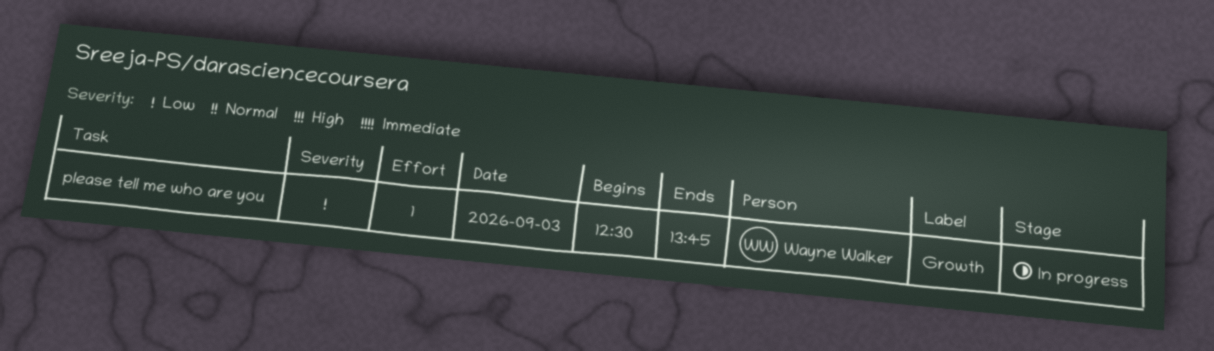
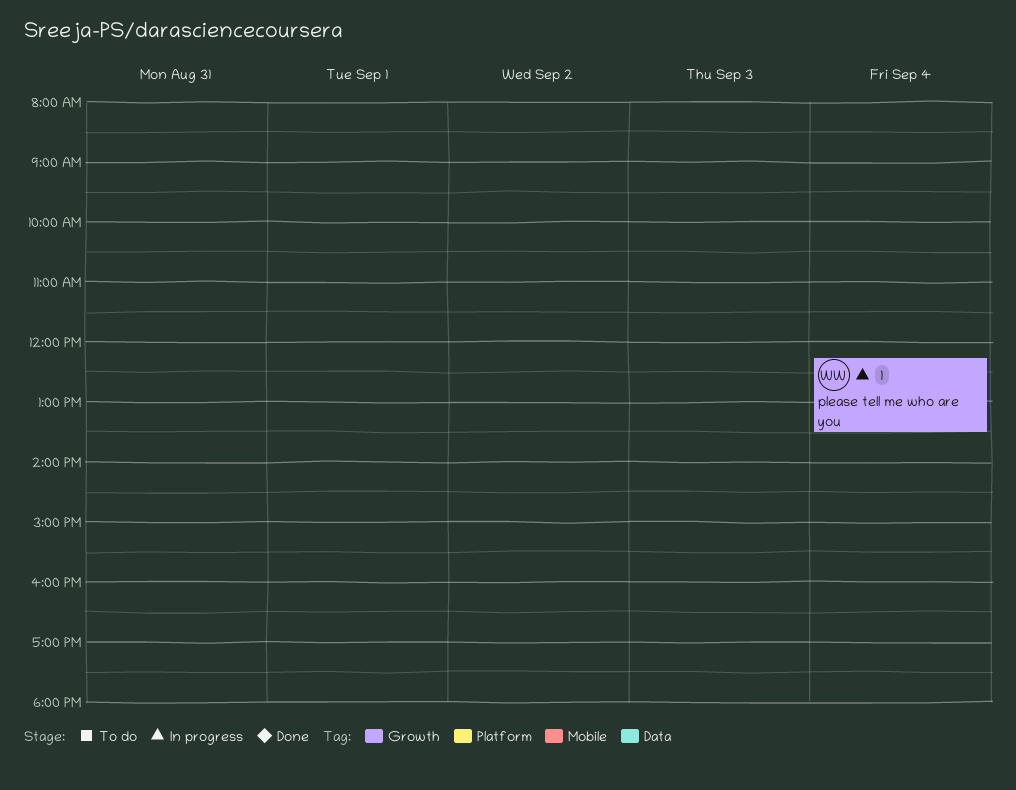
please tell me who are you, day: Sep 3 -> Sep 4
please tell me who are you, begins: 12:30 -> 12:15
please tell me who are you, ends: 13:45 -> 13:30

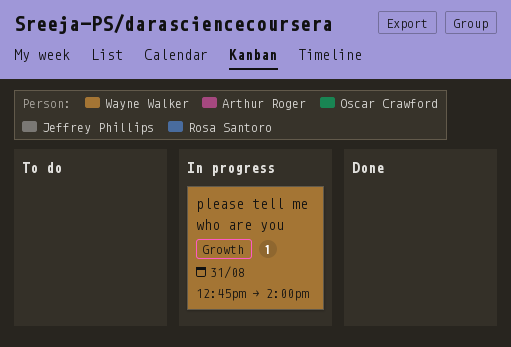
please tell me who are you, day: Sep 4 -> Aug 31
please tell me who are you, begins: 12:15 -> 12:45
please tell me who are you, ends: 13:30 -> 14:00

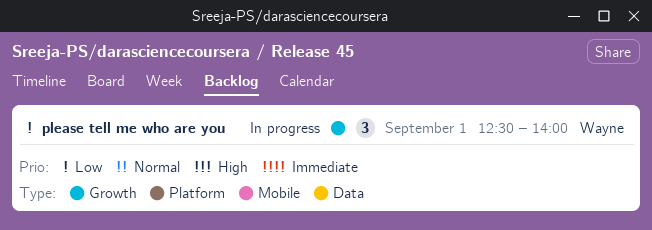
please tell me who are you, estimate: 1 -> 3
please tell me who are you, day: Aug 31 -> Sep 1
please tell me who are you, begins: 12:45 -> 12:30

